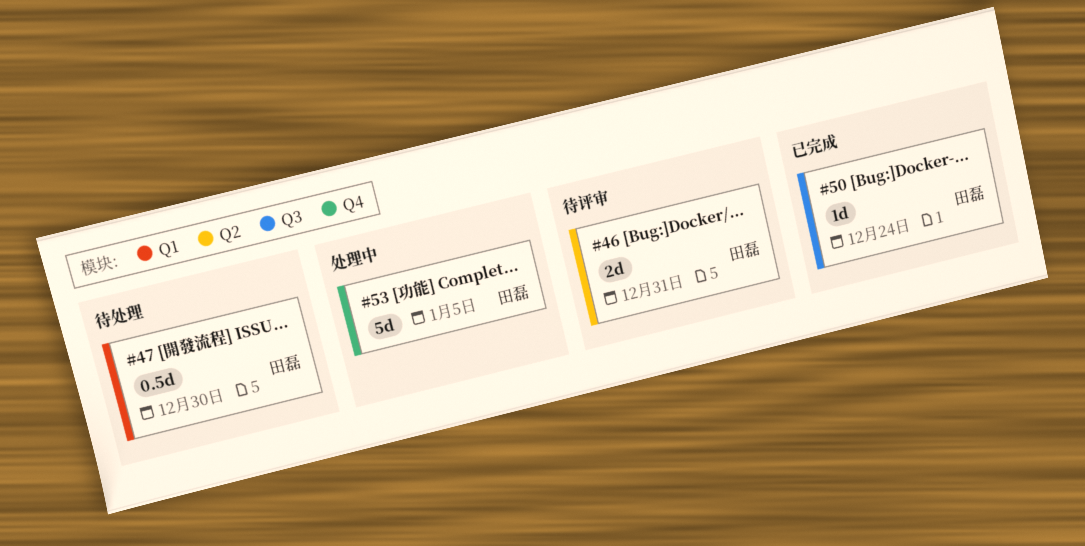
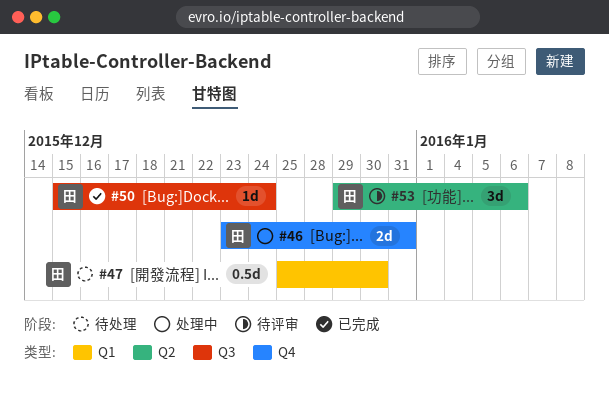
#46, status: 待评审 -> 处理中
#46, label: Q2 -> Q4
#53, status: 处理中 -> 待评审
#53, label: Q4 -> Q2
#53, estimate: 5d -> 3d
#53, due: Jan 5 -> Jan 6

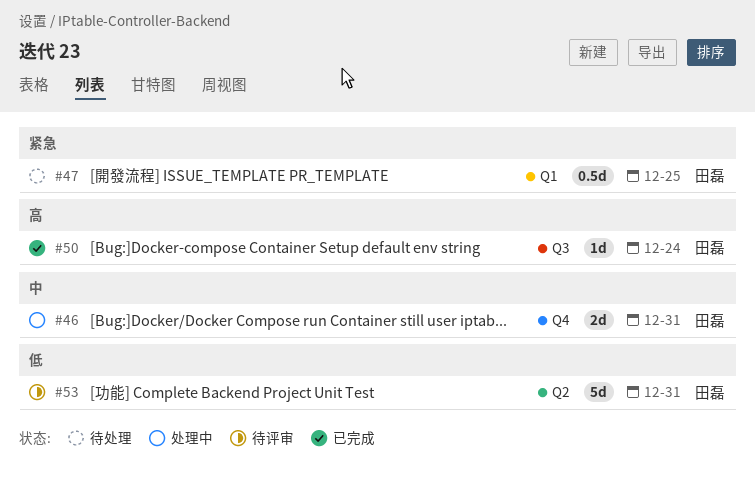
#47, due: Dec 30 -> Dec 25
#53, estimate: 3d -> 5d
#53, due: Jan 6 -> Dec 31

